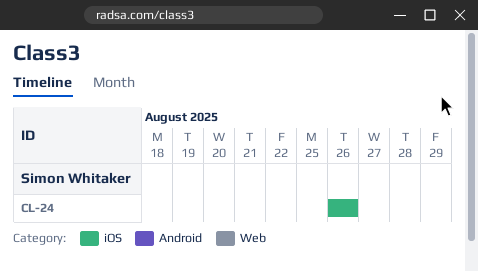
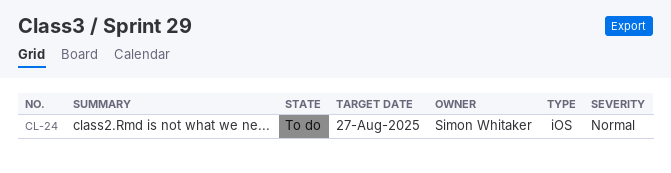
CL-24, due: Aug 26 -> Aug 27

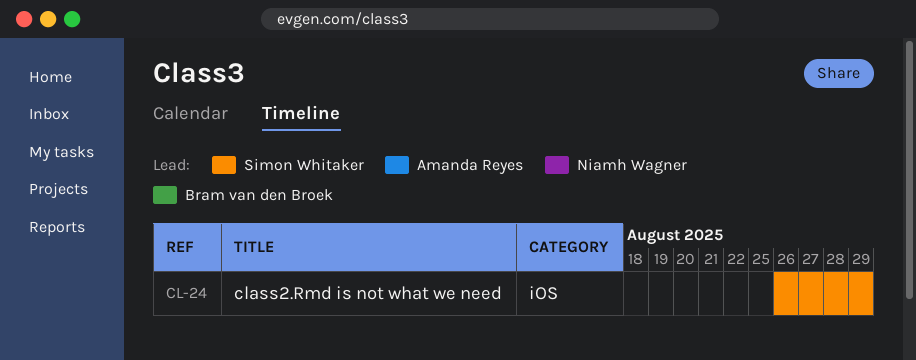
CL-24, due: Aug 27 -> Aug 29

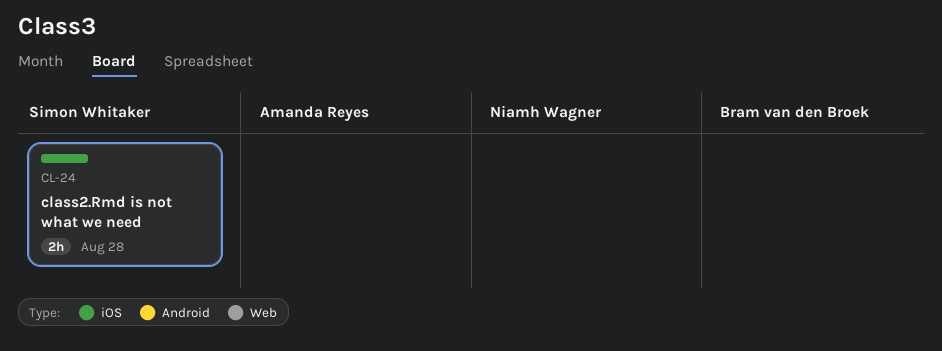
CL-24, due: Aug 29 -> Aug 28

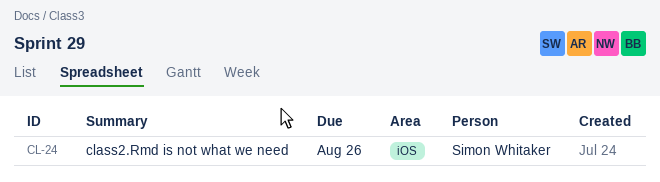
CL-24, due: Aug 28 -> Aug 26

